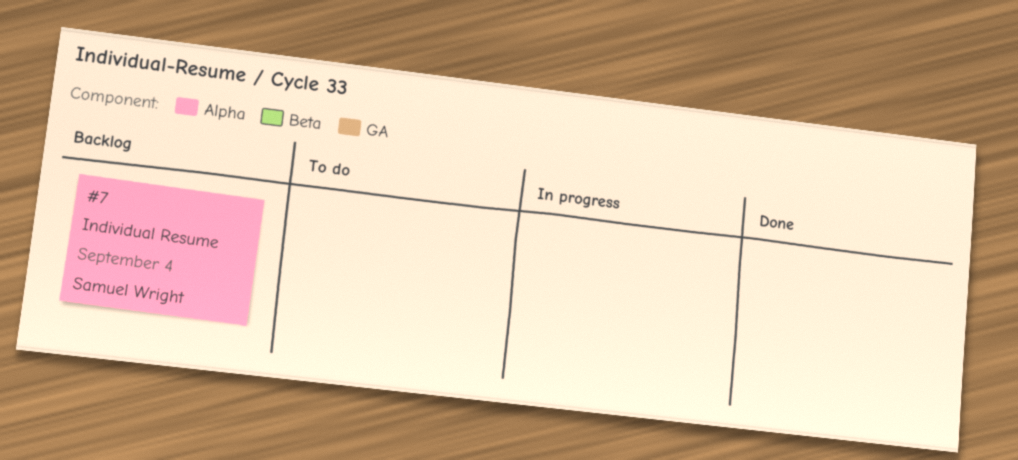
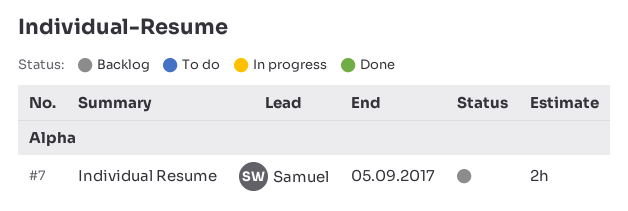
#7, due: Sep 4 -> Sep 5

